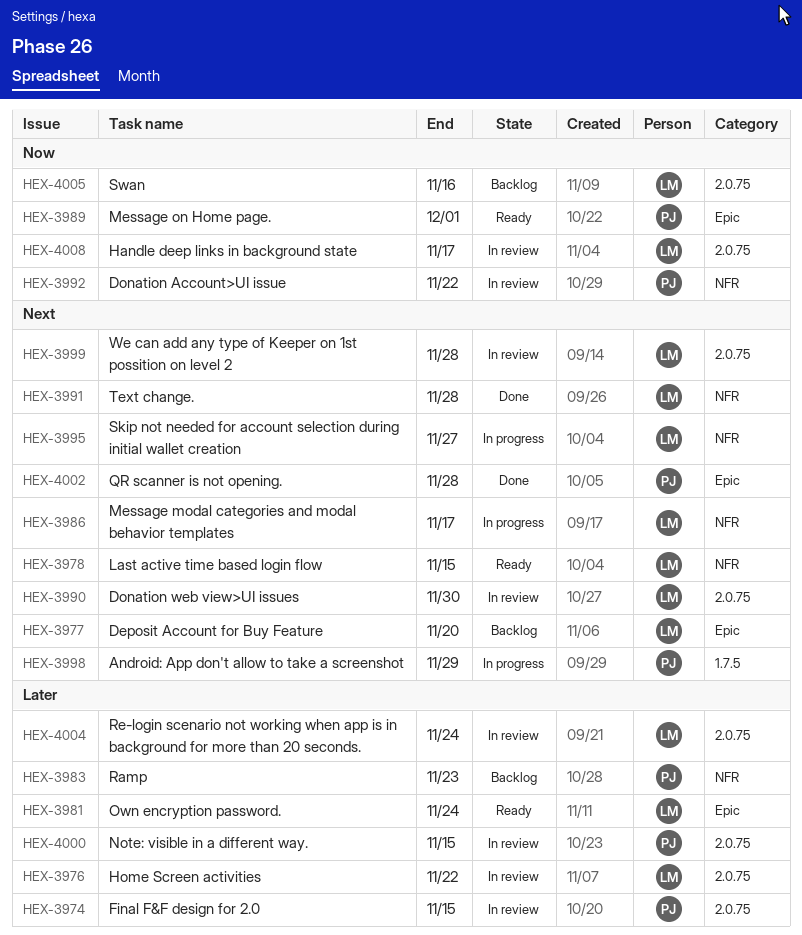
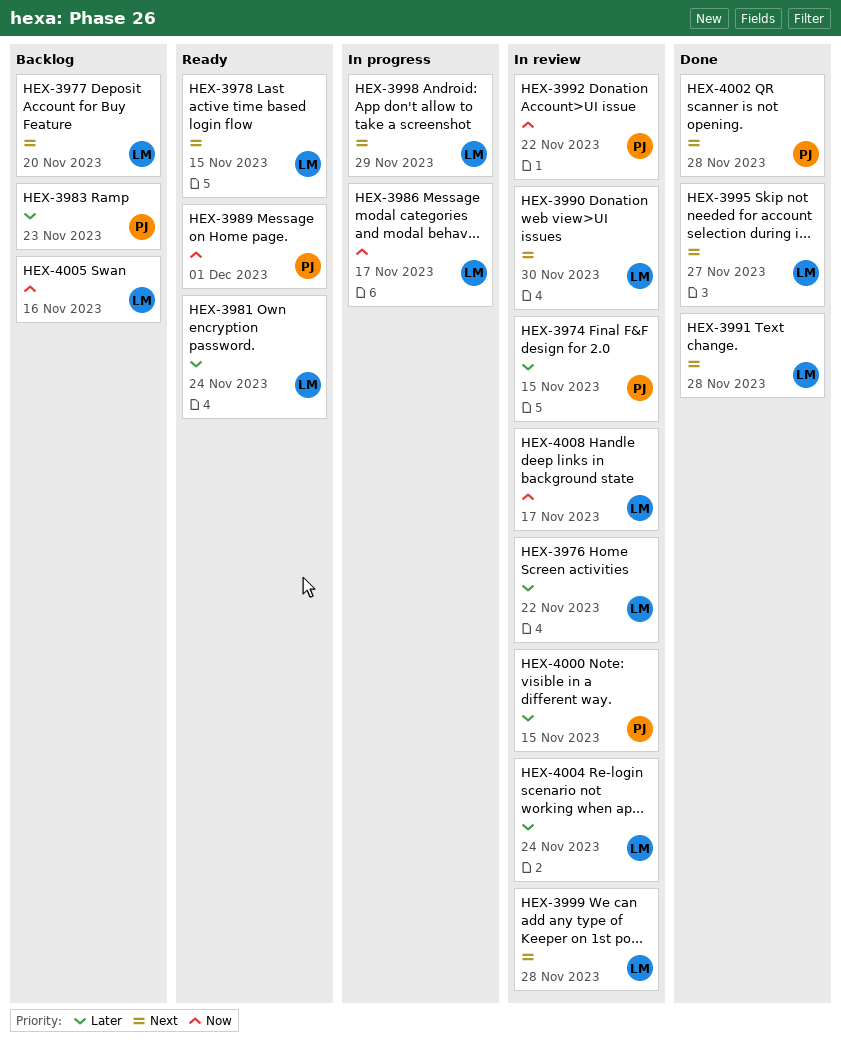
HEX-3986, priority: Next -> Now
HEX-3995, status: In progress -> Done
HEX-3998, owner: PJ -> LM

